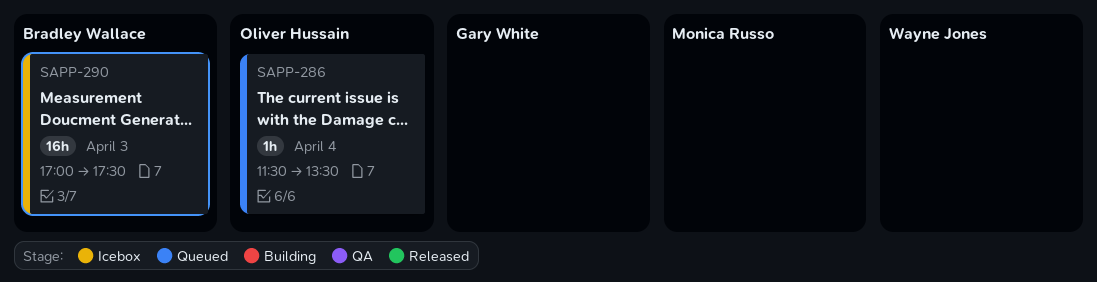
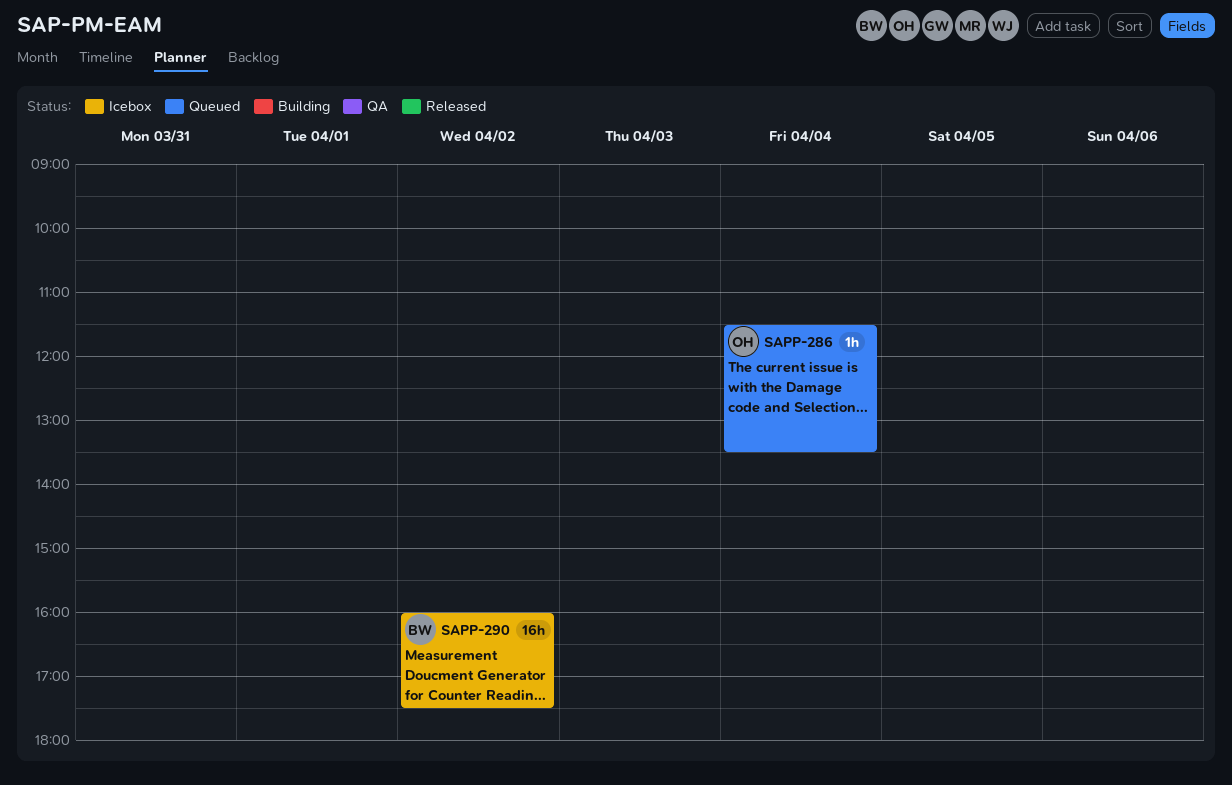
SAPP-290, day: Apr 3 -> Apr 2
SAPP-290, begins: 17:00 -> 16:00

